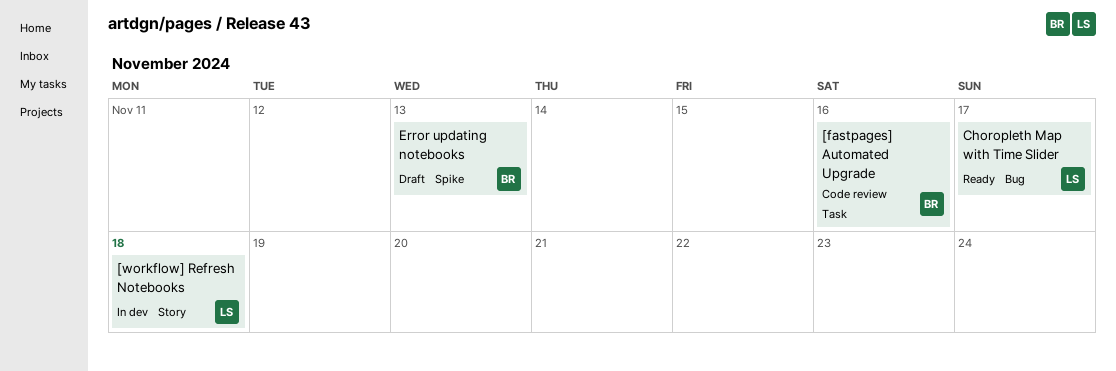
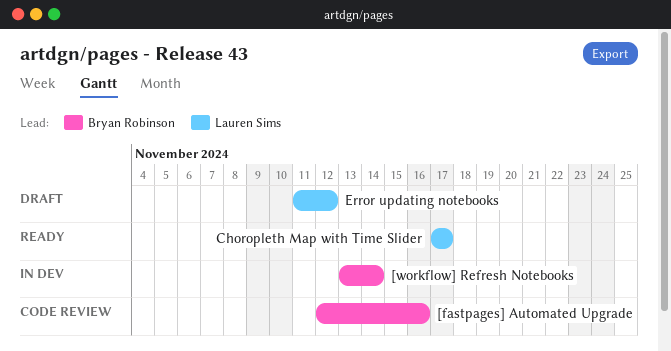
[workflow] Refresh Notebooks, owner: Lauren Sims -> Bryan Robinson
[workflow] Refresh Notebooks, due: Nov 18 -> Nov 14
Error updating notebooks, owner: Bryan Robinson -> Lauren Sims
Error updating notebooks, due: Nov 13 -> Nov 12

